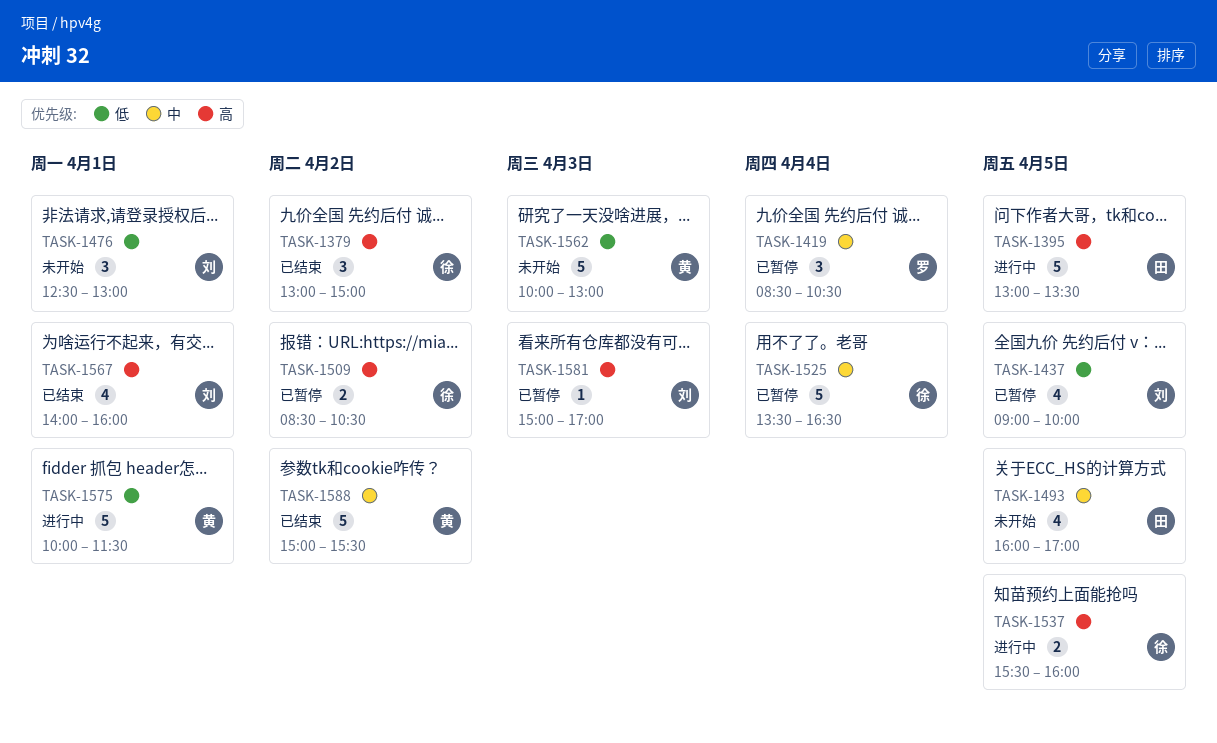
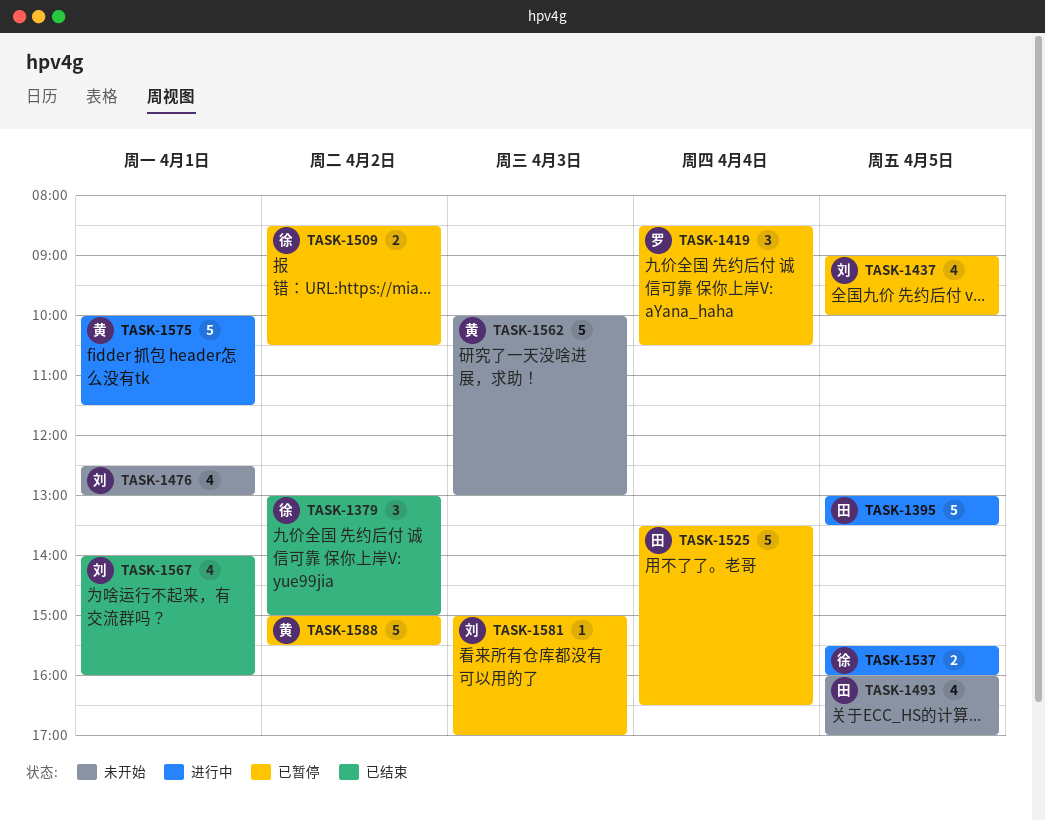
TASK-1476, estimate: 3 -> 4
TASK-1525, owner: 徐 -> 田
TASK-1588, status: 已结束 -> 已暂停

